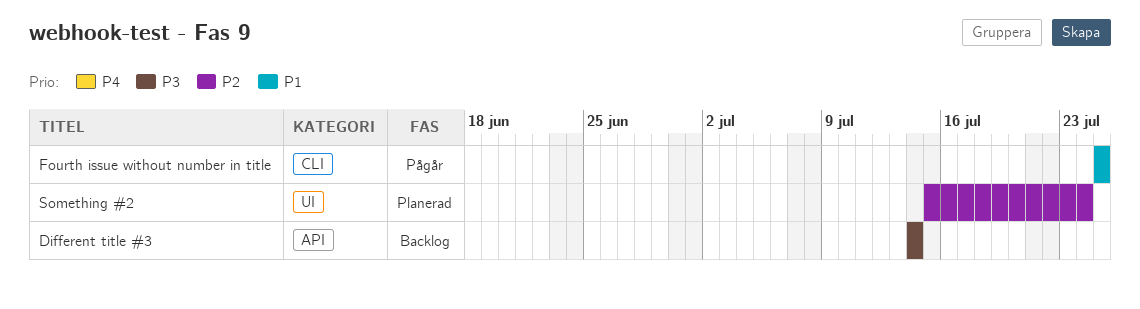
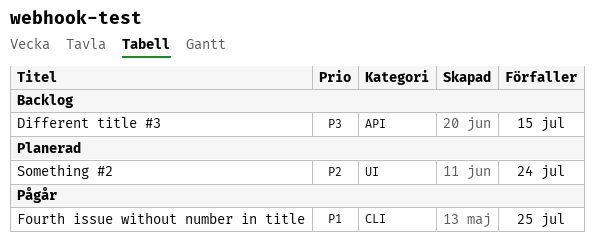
Different title #3, due: Jul 14 -> Jul 15

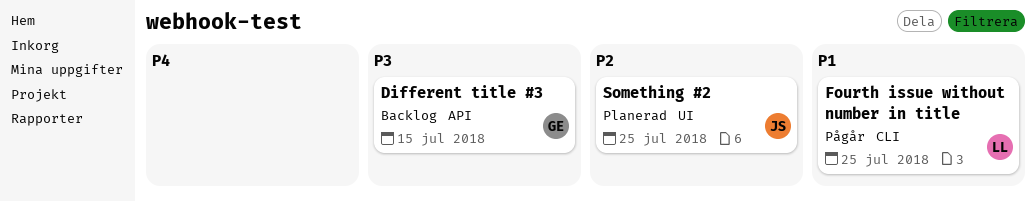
Something #2, due: Jul 24 -> Jul 25

